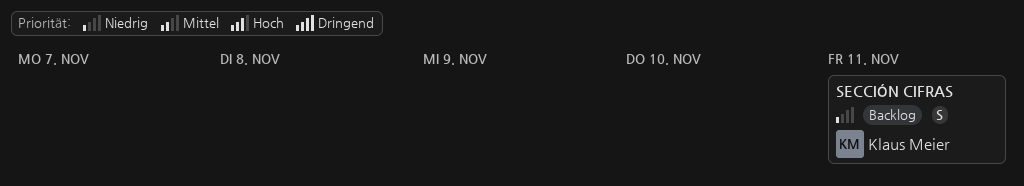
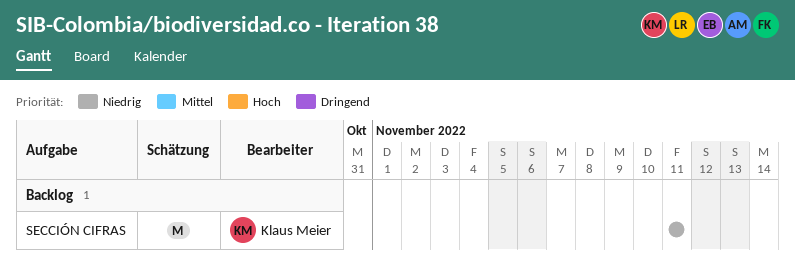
SECCIÓN CIFRAS, estimate: S -> M

